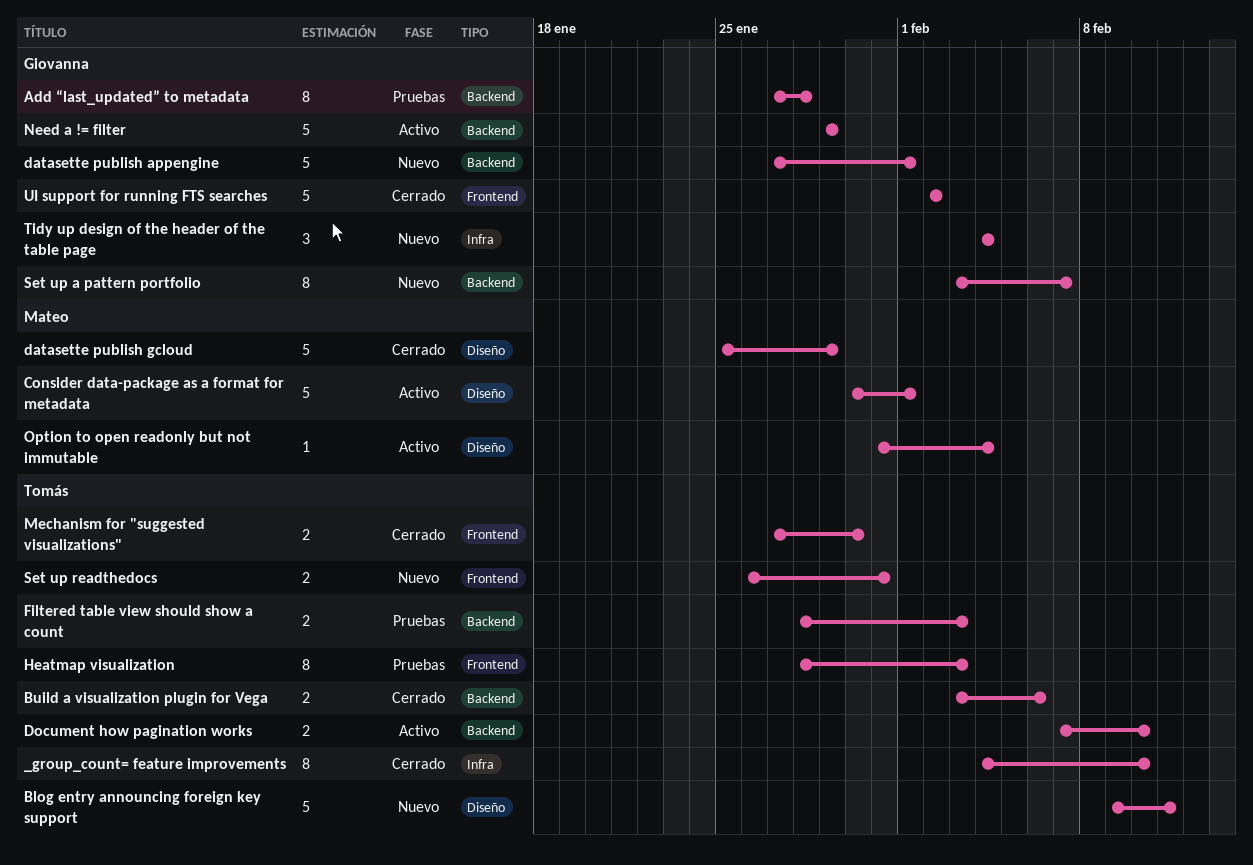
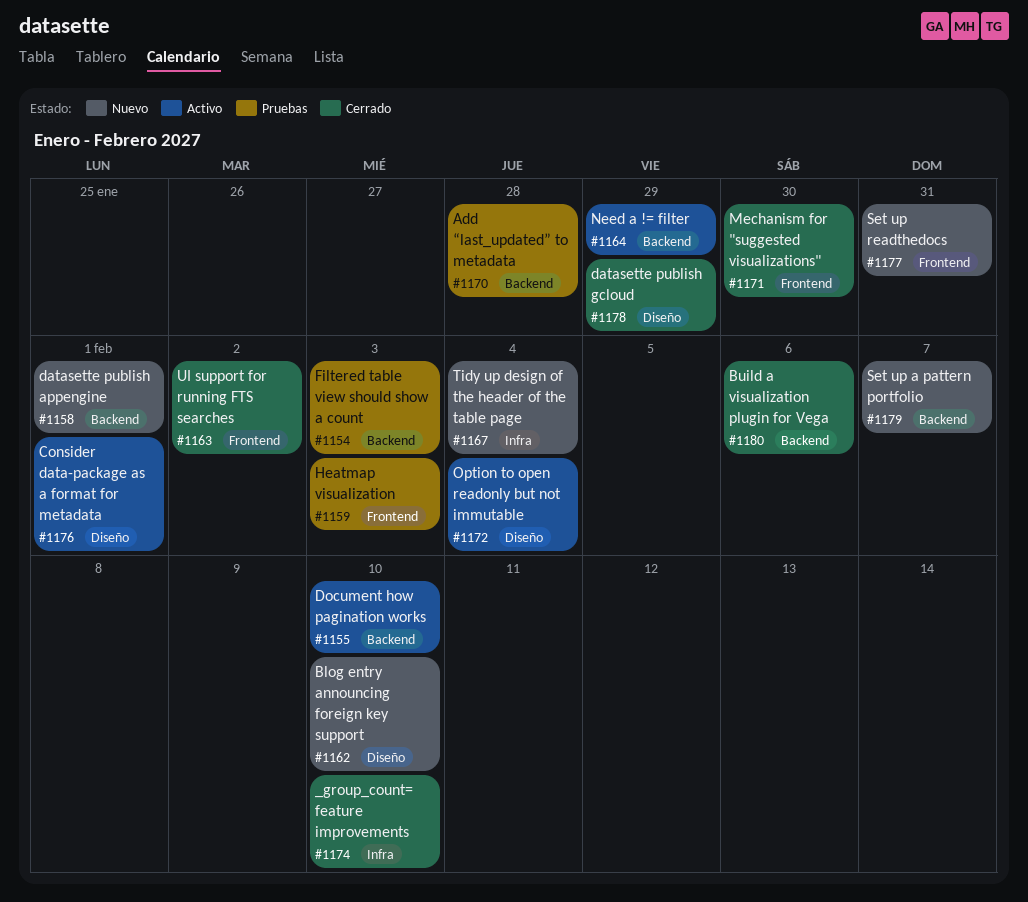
Blog entry announcing foreign key support, due: Feb 11 -> Feb 10

